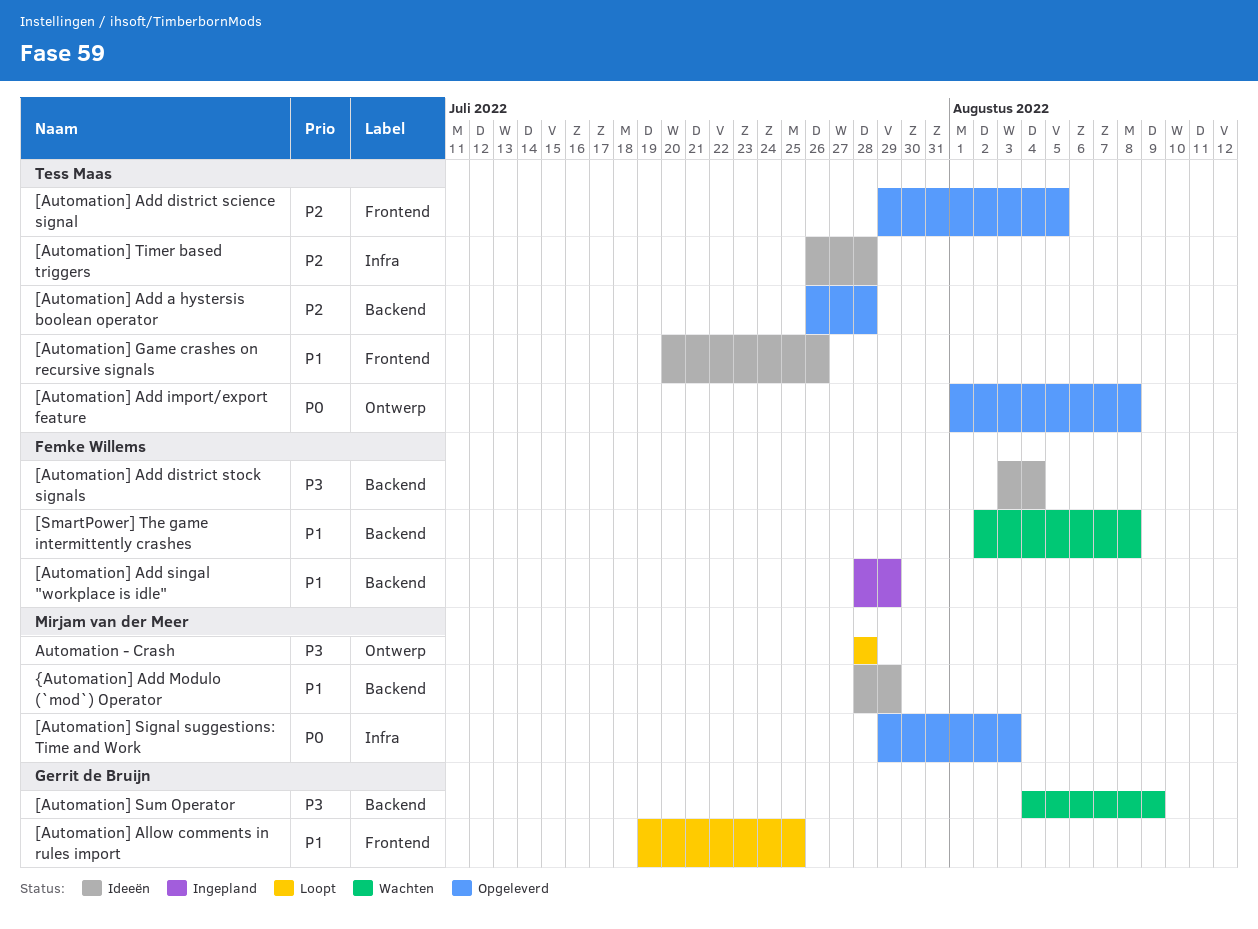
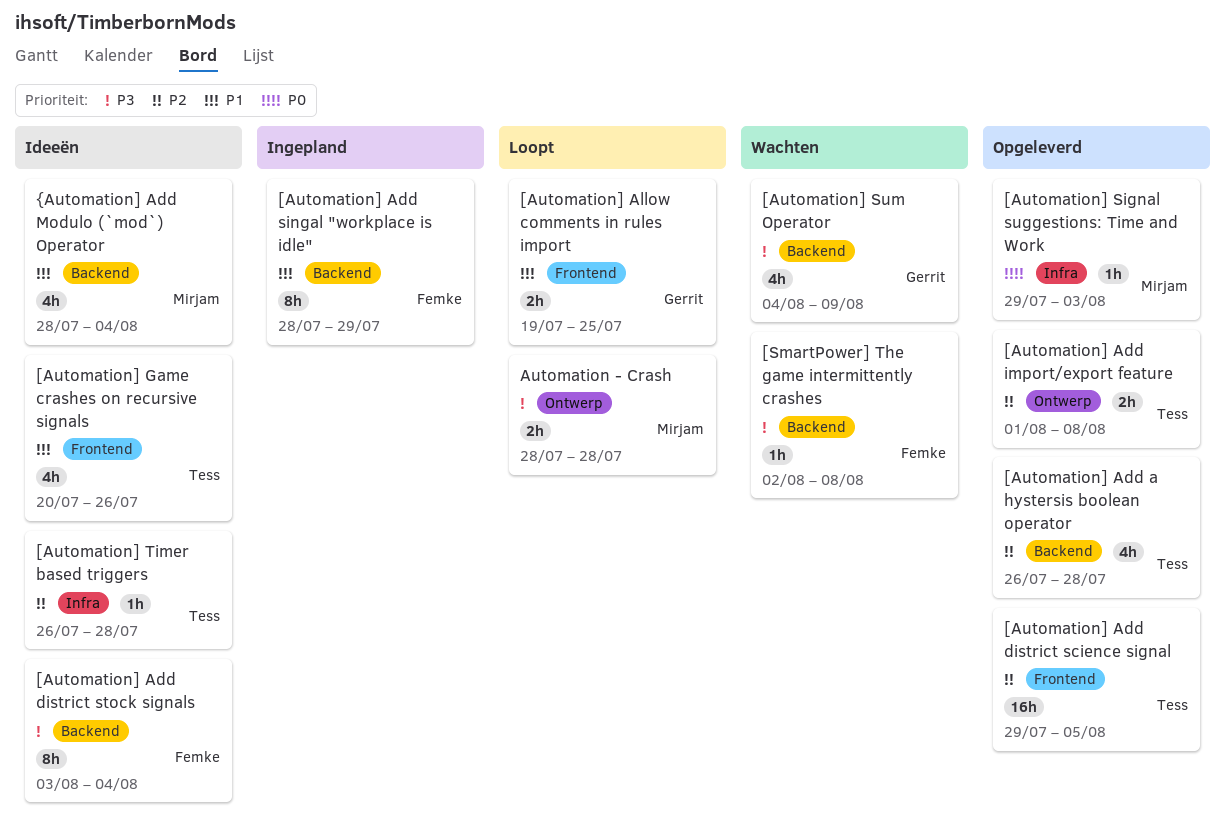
[Automation] Add import/export feature, priority: P0 -> P2
[SmartPower] The game intermittently crashes, priority: P1 -> P3
{Automation] Add Modulo (`mod`) Operator, due: Jul 29 -> Aug 4

